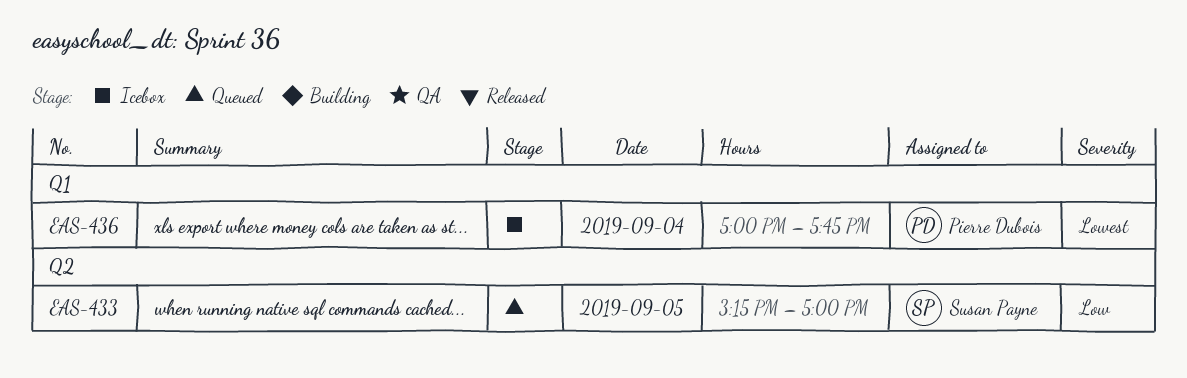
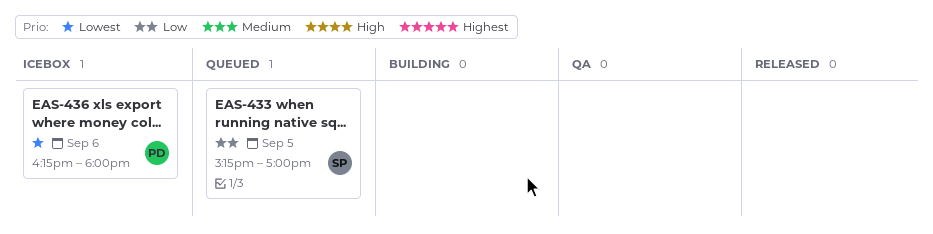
EAS-436, day: Sep 4 -> Sep 6
EAS-436, begins: 17:00 -> 16:15
EAS-436, ends: 17:45 -> 18:00

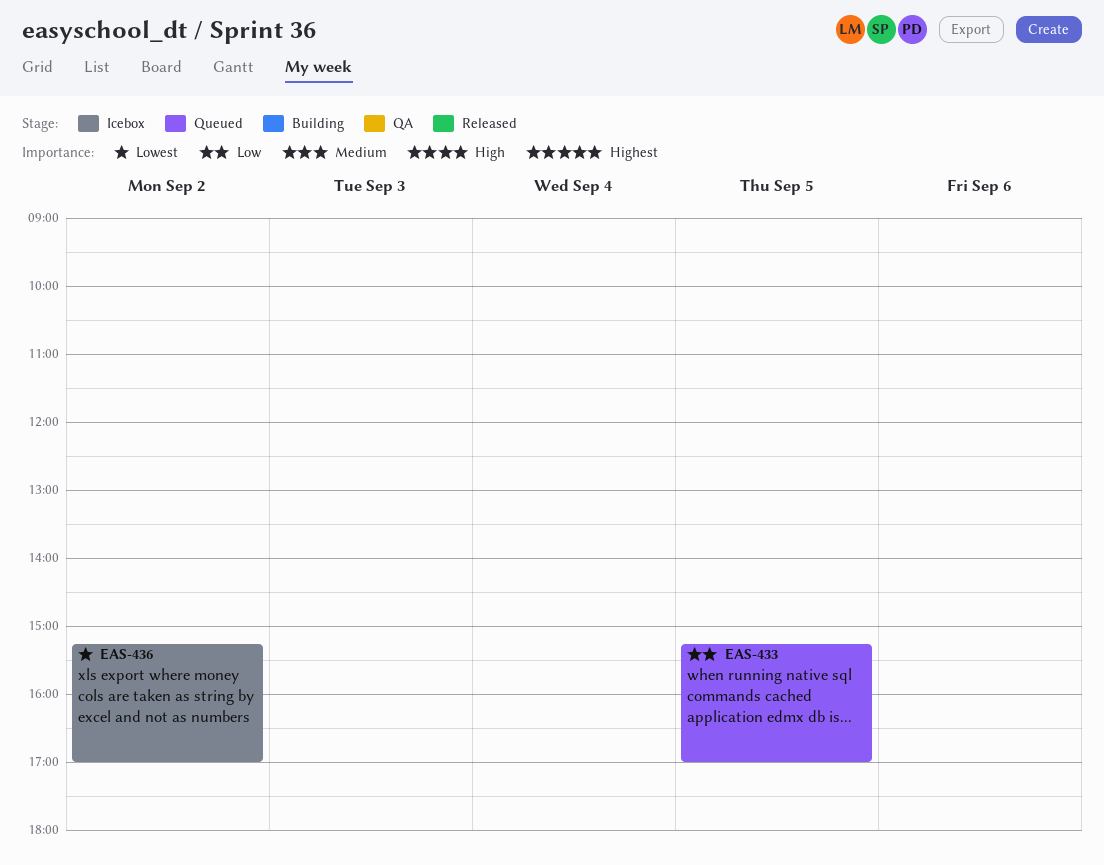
EAS-436, day: Sep 6 -> Sep 2
EAS-436, begins: 16:15 -> 15:15
EAS-436, ends: 18:00 -> 17:00

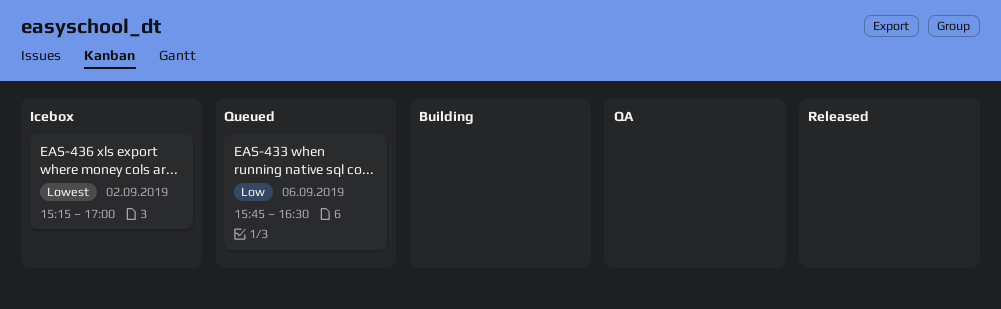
EAS-433, day: Sep 5 -> Sep 6
EAS-433, begins: 15:15 -> 15:45
EAS-433, ends: 17:00 -> 16:30

